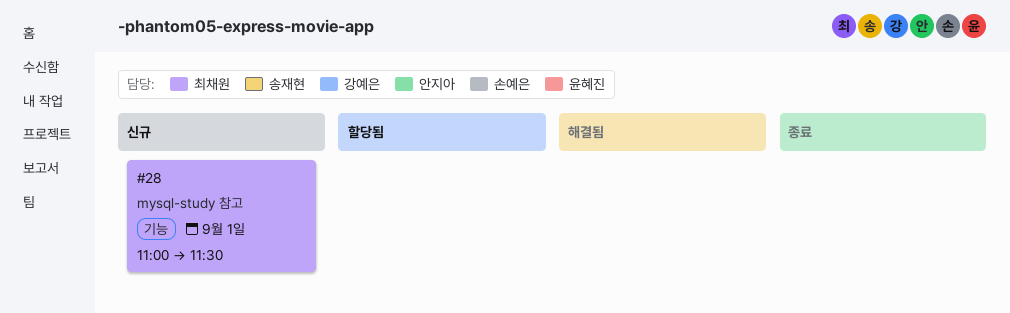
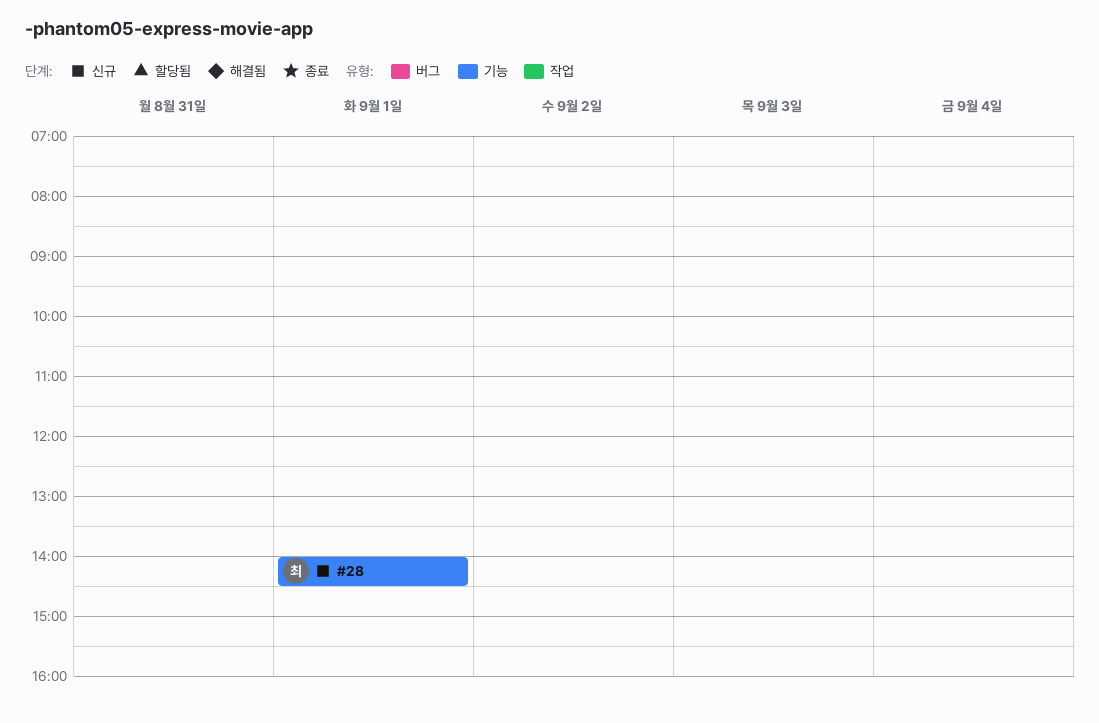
#28, begins: 11:00 -> 14:00
#28, ends: 11:30 -> 14:30

